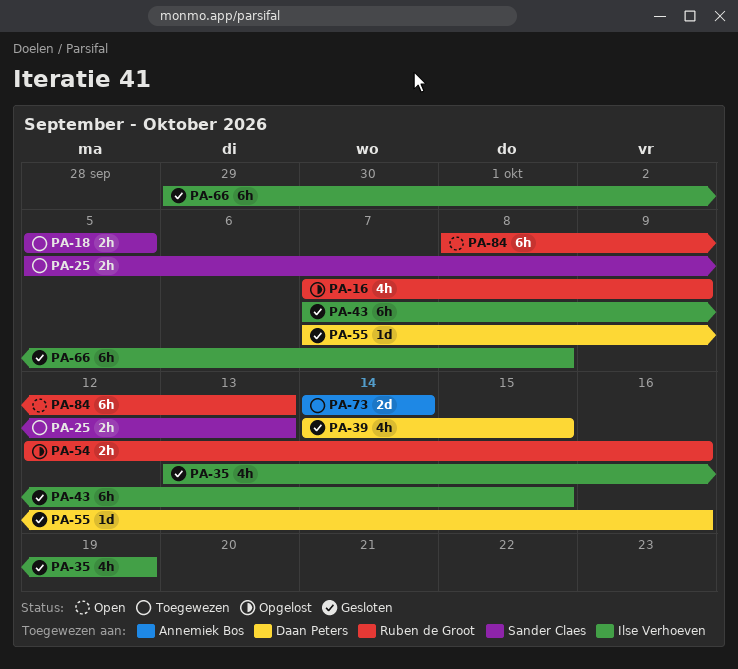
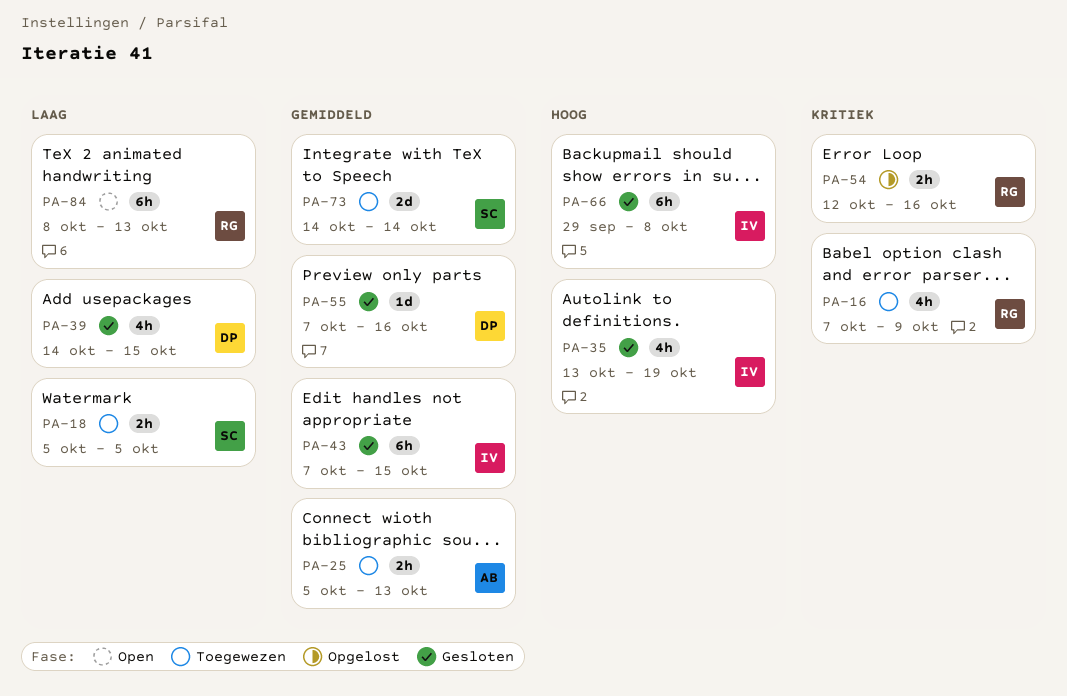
PA-16, status: Opgelost -> Toegewezen
PA-25, owner: Sander Claes -> Annemiek Bos
PA-73, owner: Annemiek Bos -> Sander Claes

